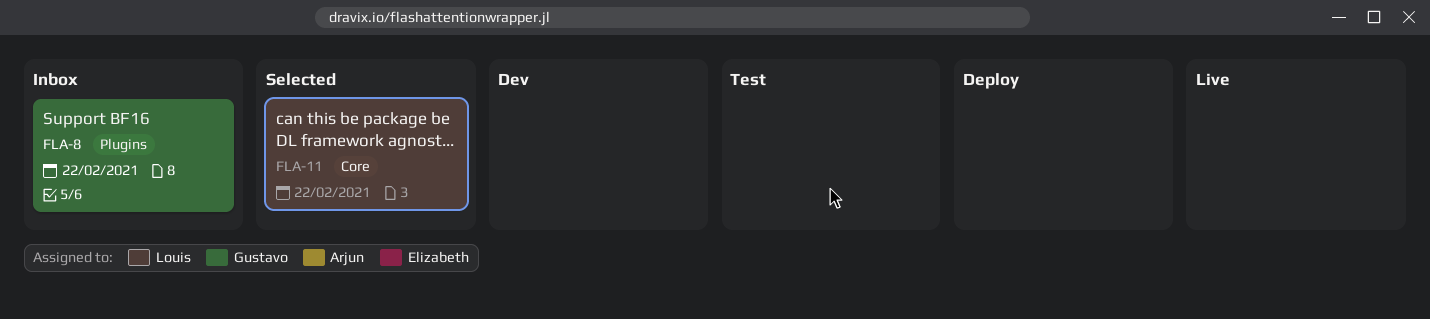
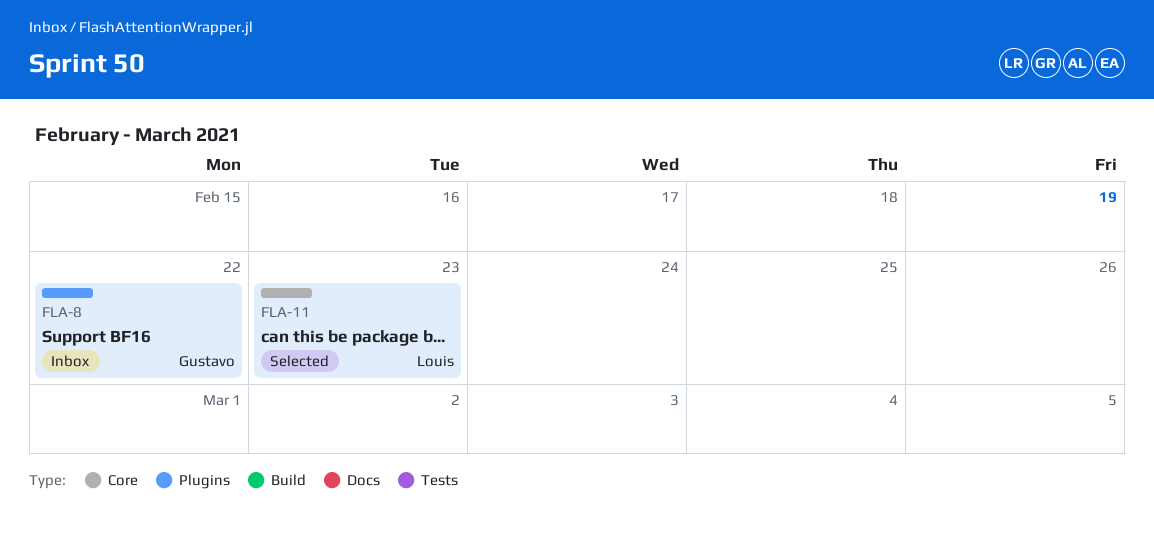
FLA-11, due: Feb 22 -> Feb 23

